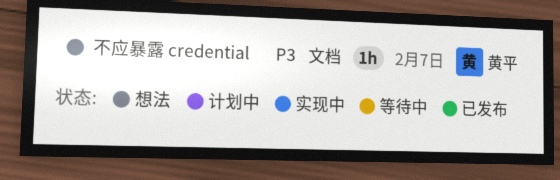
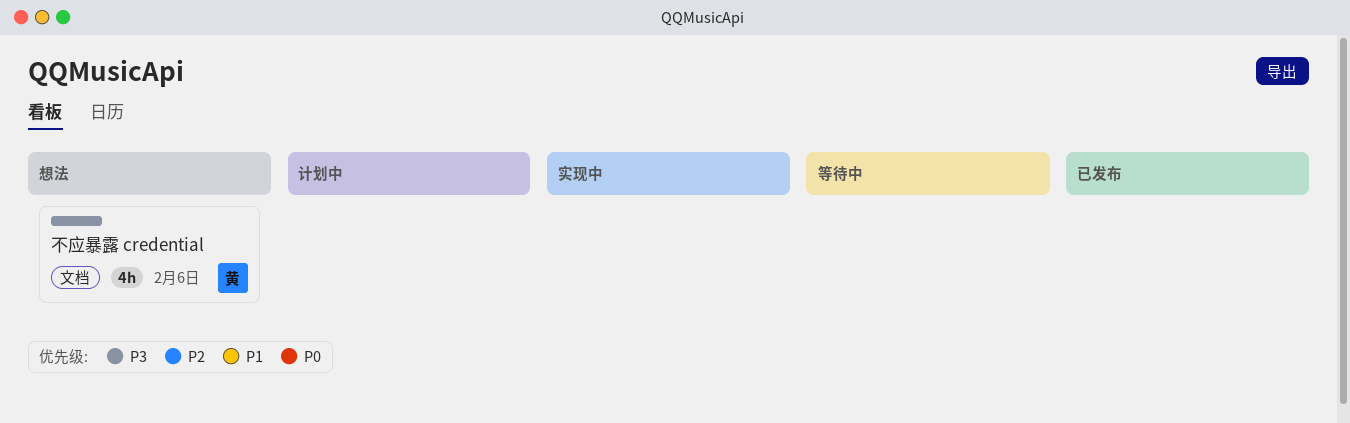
不应暴露 credential, estimate: 1h -> 4h
不应暴露 credential, due: Feb 7 -> Feb 6

